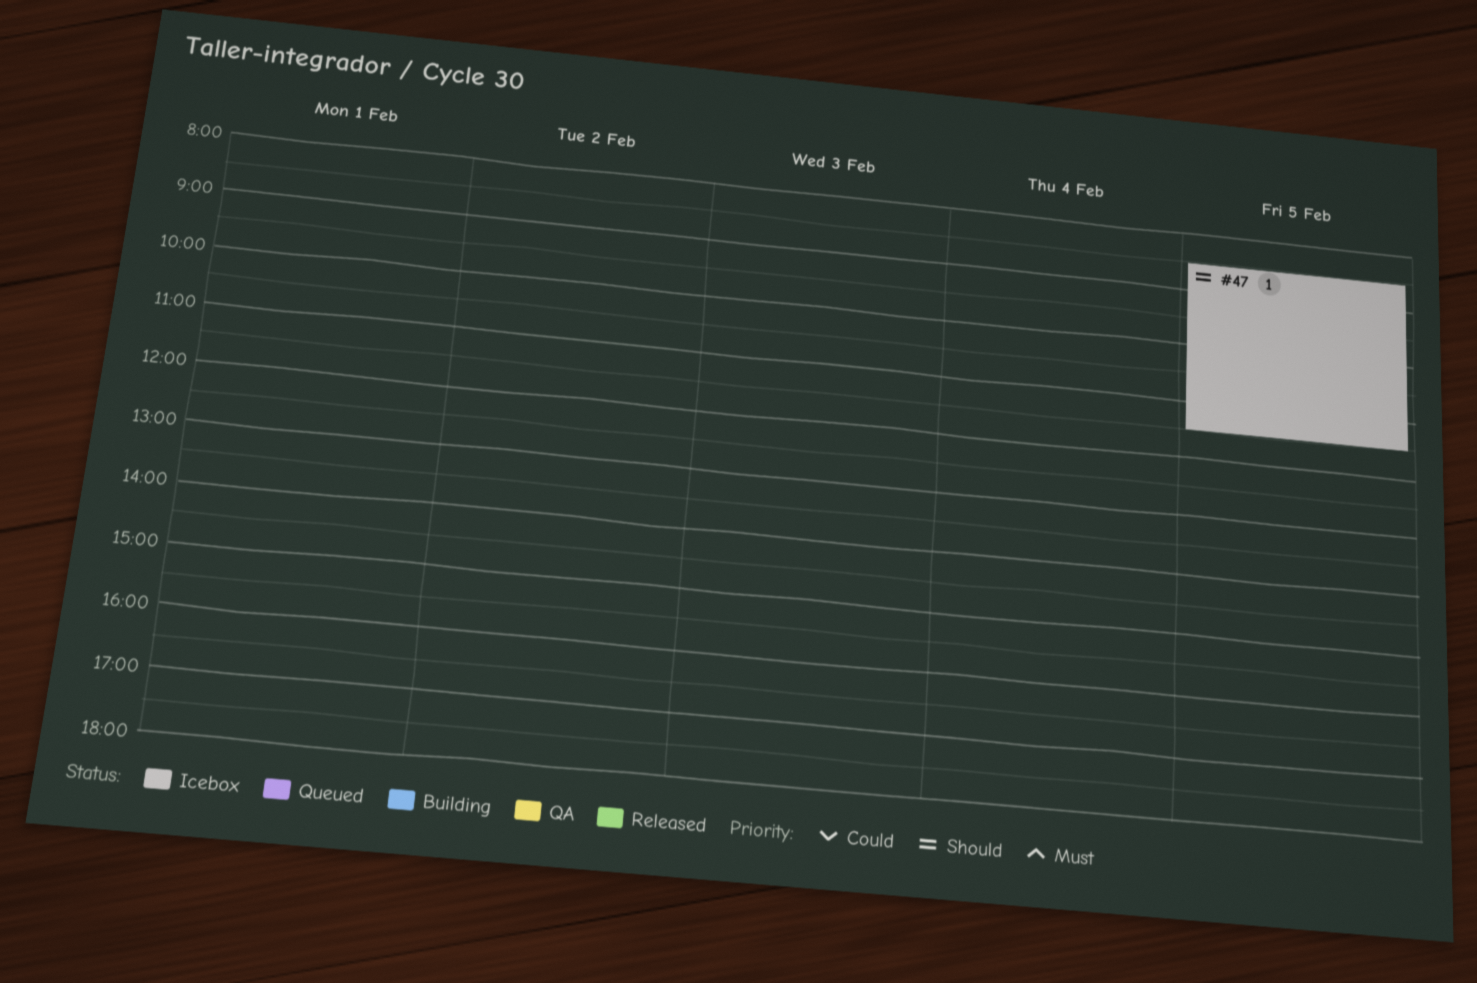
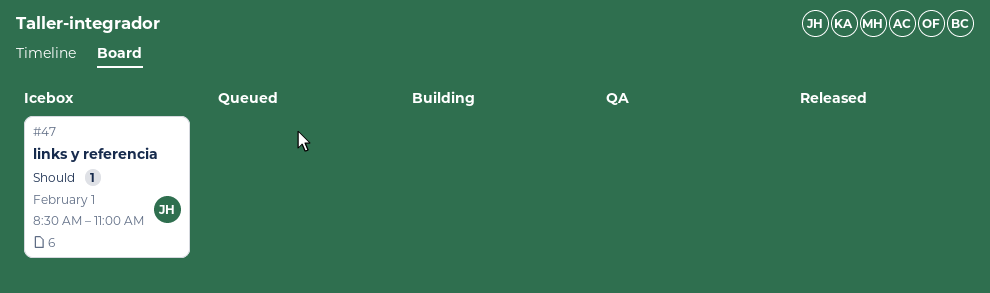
#47, day: Feb 5 -> Feb 1
#47, ends: 11:30 -> 11:00

